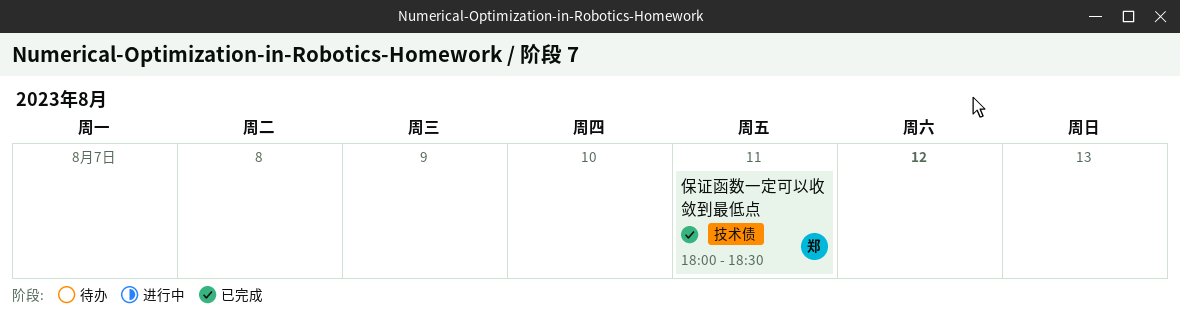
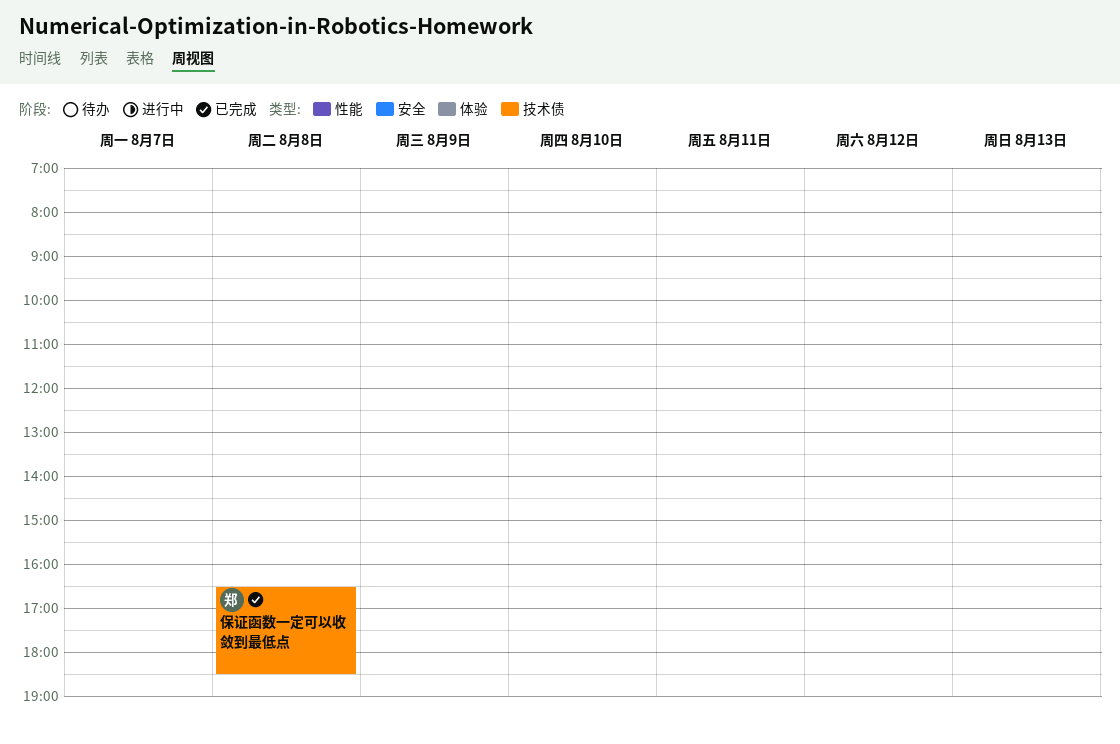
保证函数⼀定可以收敛到最低点, day: Aug 11 -> Aug 8
保证函数⼀定可以收敛到最低点, begins: 18:00 -> 16:30

